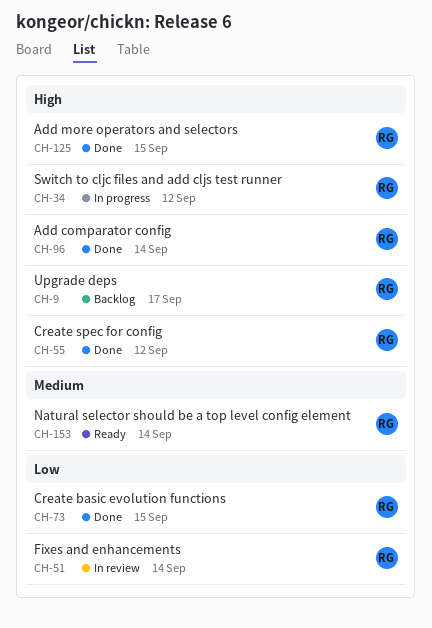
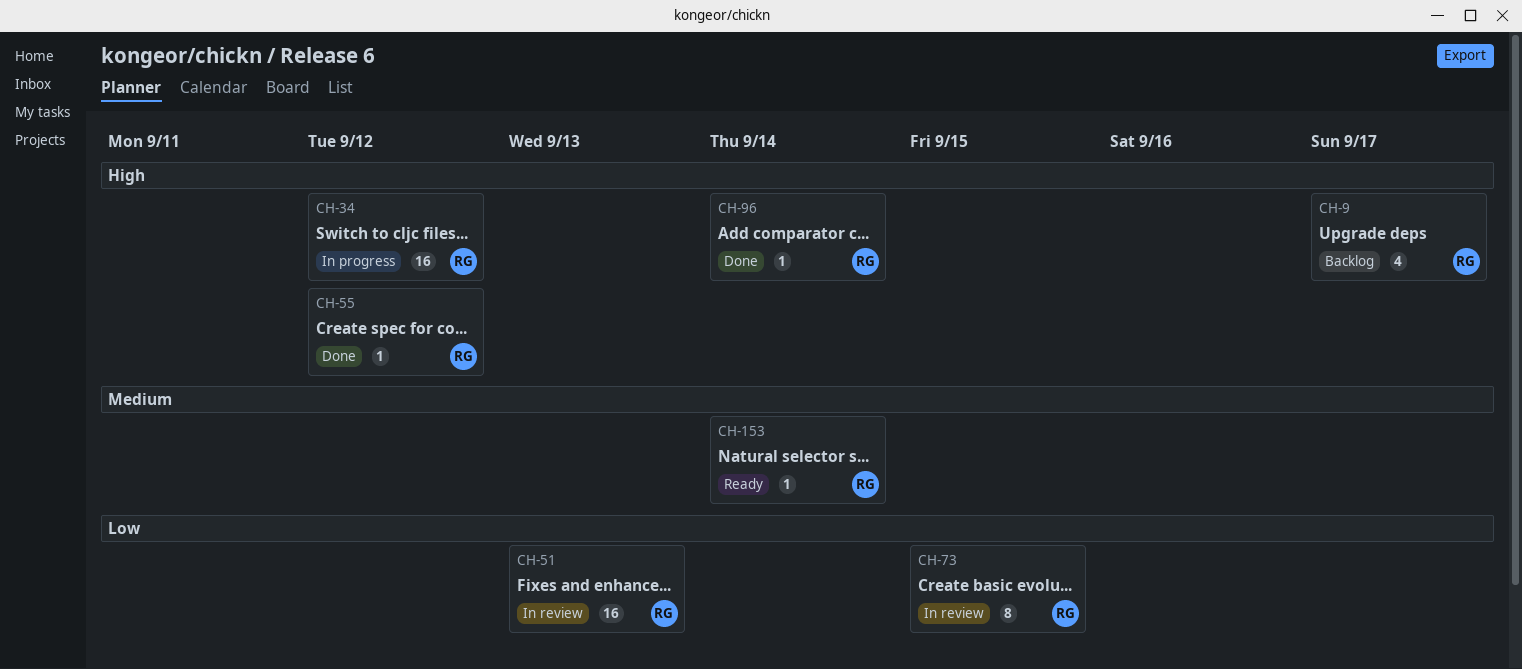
CH-51, due: Sep 14 -> Sep 13
CH-73, status: Done -> In review
CH-125: present -> none

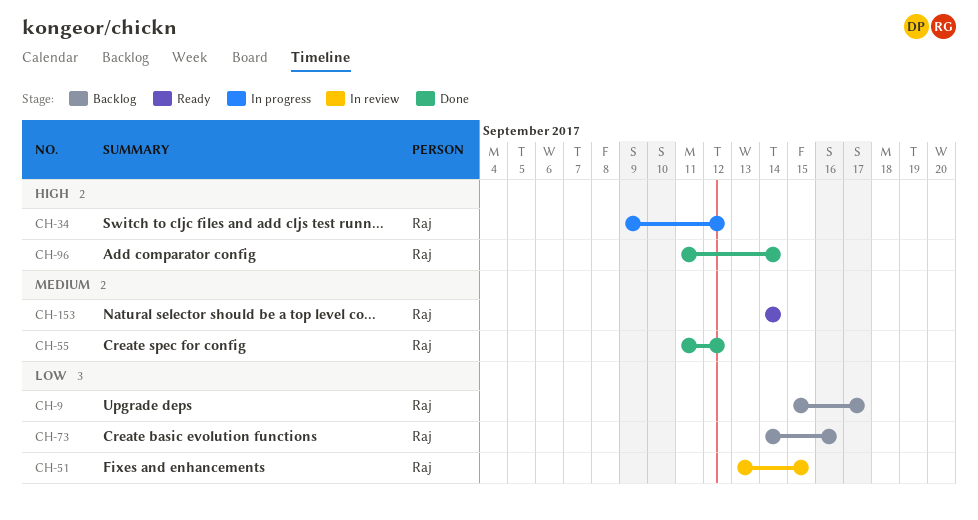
CH-9, priority: High -> Low
CH-51, due: Sep 13 -> Sep 15
CH-55, priority: High -> Medium
CH-73, status: In review -> Backlog
CH-73, due: Sep 15 -> Sep 16

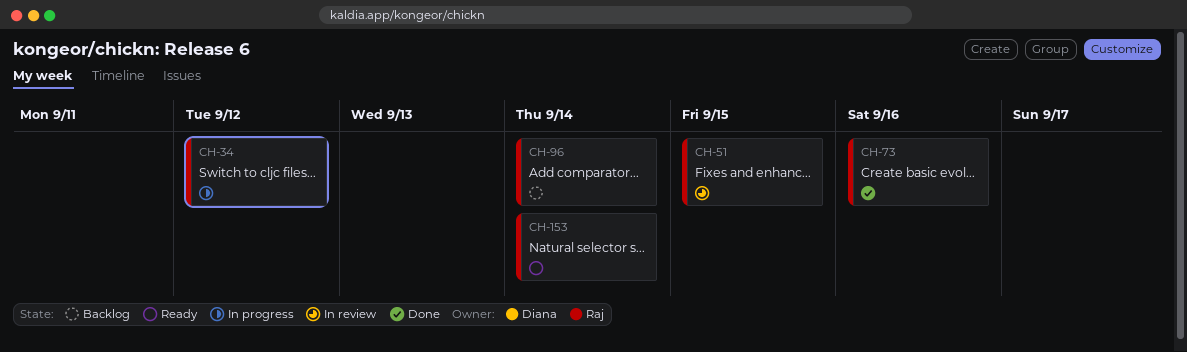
CH-9: present -> none
CH-55: present -> none
CH-73, status: Backlog -> Done
CH-96, status: Done -> Backlog

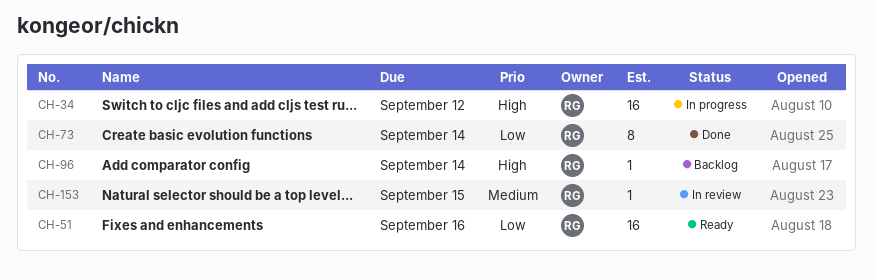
CH-51, status: In review -> Ready
CH-51, due: Sep 15 -> Sep 16
CH-73, due: Sep 16 -> Sep 14
CH-153, status: Ready -> In review
CH-153, due: Sep 14 -> Sep 15

